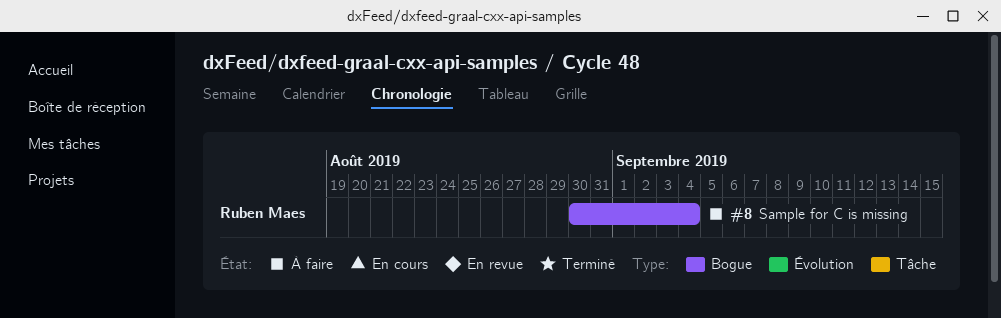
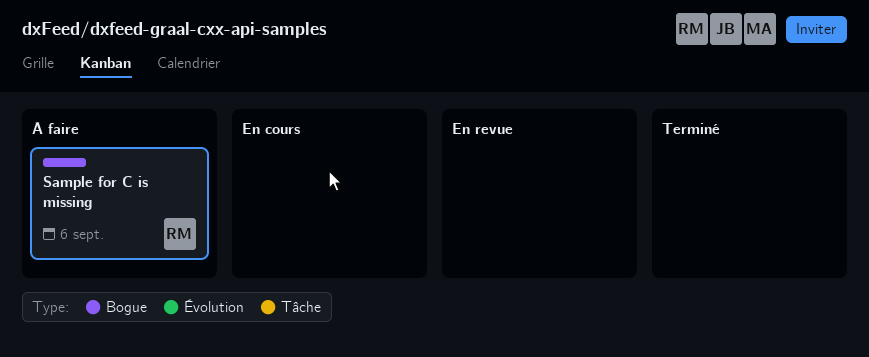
Sample for C is missing, due: Sep 4 -> Sep 6

